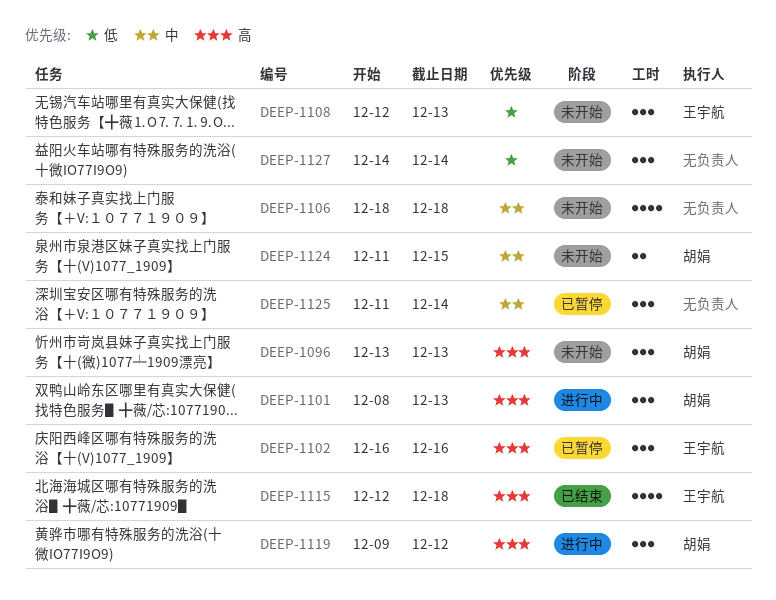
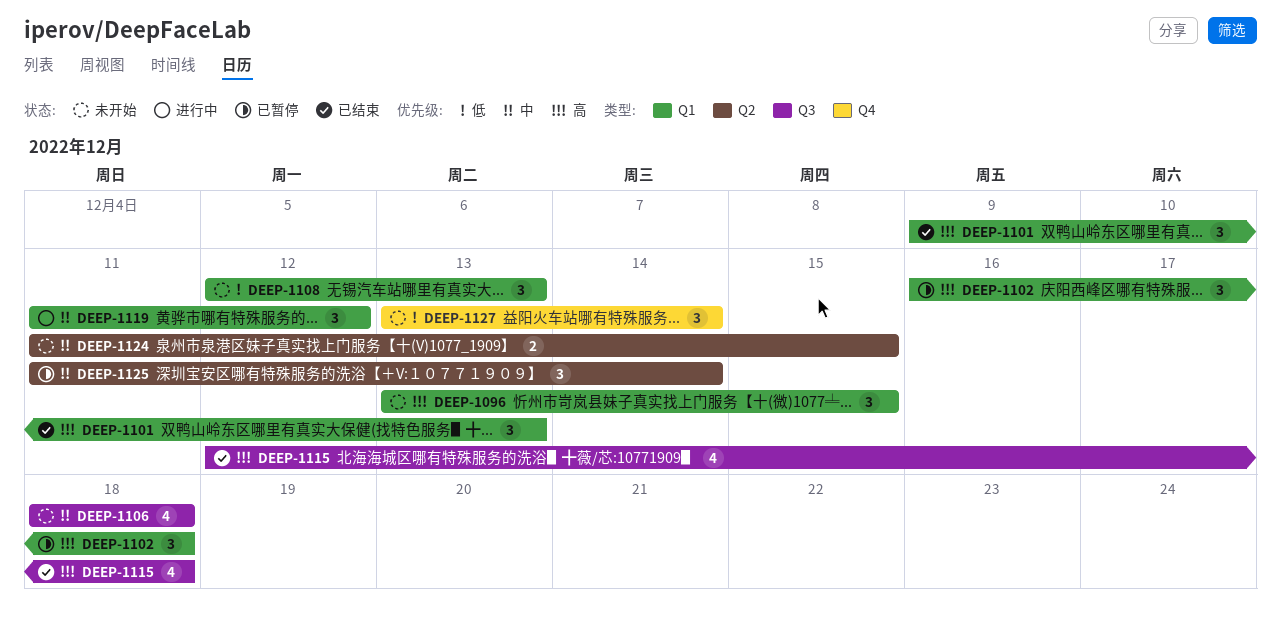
DEEP-1096, due: Dec 13 -> Dec 15
DEEP-1101, status: 进行中 -> 已结束
DEEP-1101, start: Dec 8 -> Dec 9
DEEP-1102, due: Dec 16 -> Dec 18
DEEP-1119, priority: 高 -> 中
DEEP-1119, start: Dec 9 -> Dec 11
DEEP-1127, start: Dec 14 -> Dec 13

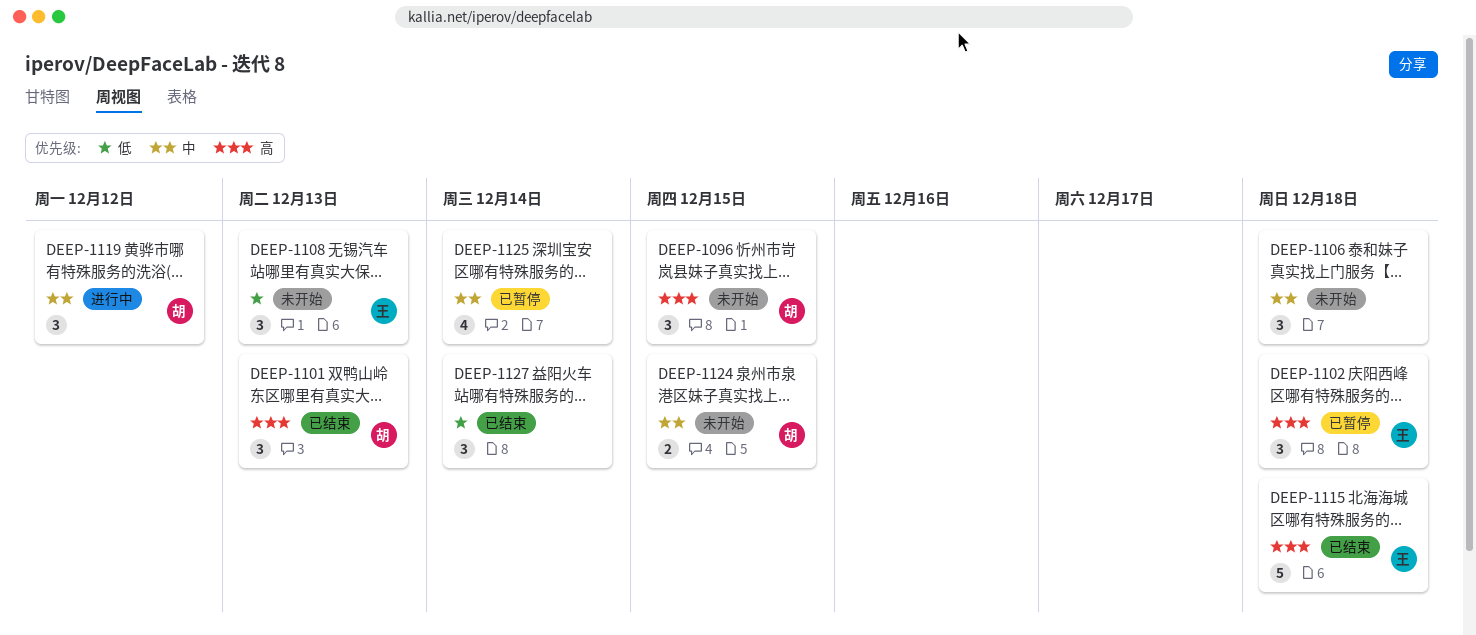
DEEP-1106, estimate: 4 -> 3
DEEP-1115, estimate: 4 -> 5
DEEP-1125, estimate: 3 -> 4
DEEP-1127, status: 未开始 -> 已结束

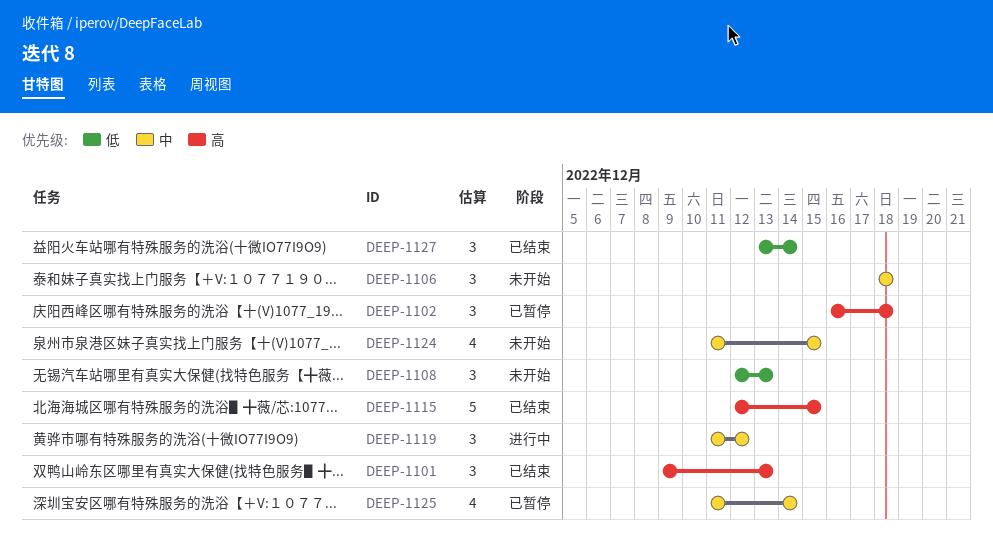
DEEP-1096: present -> none
DEEP-1115, due: Dec 18 -> Dec 15
DEEP-1124, estimate: 2 -> 4

